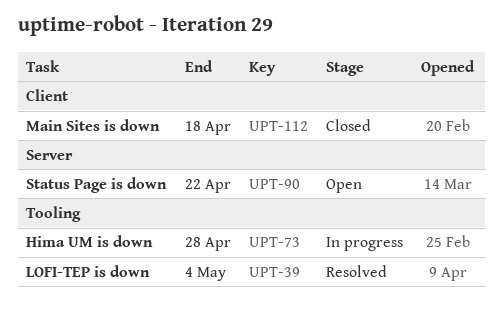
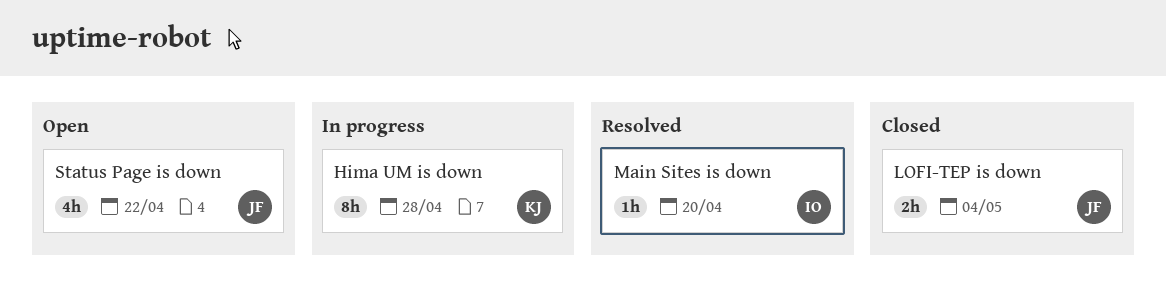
LOFI-TEP is down, status: Resolved -> Closed
Main Sites is down, status: Closed -> Resolved
Main Sites is down, due: Apr 18 -> Apr 20

